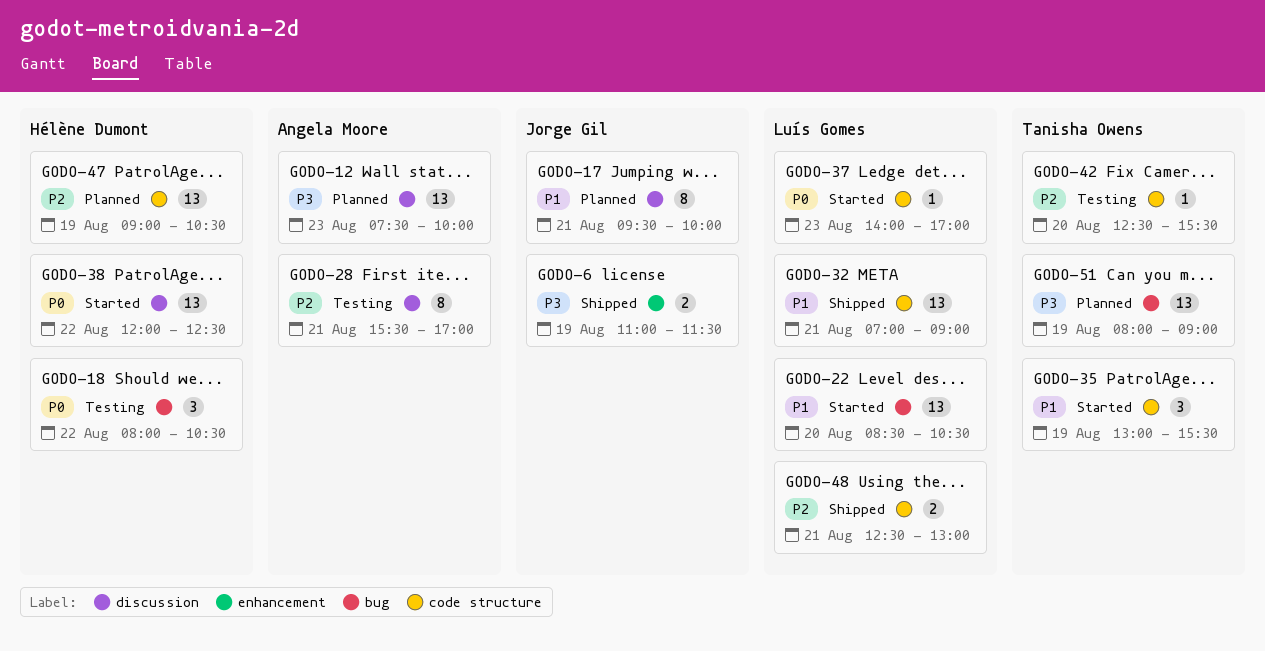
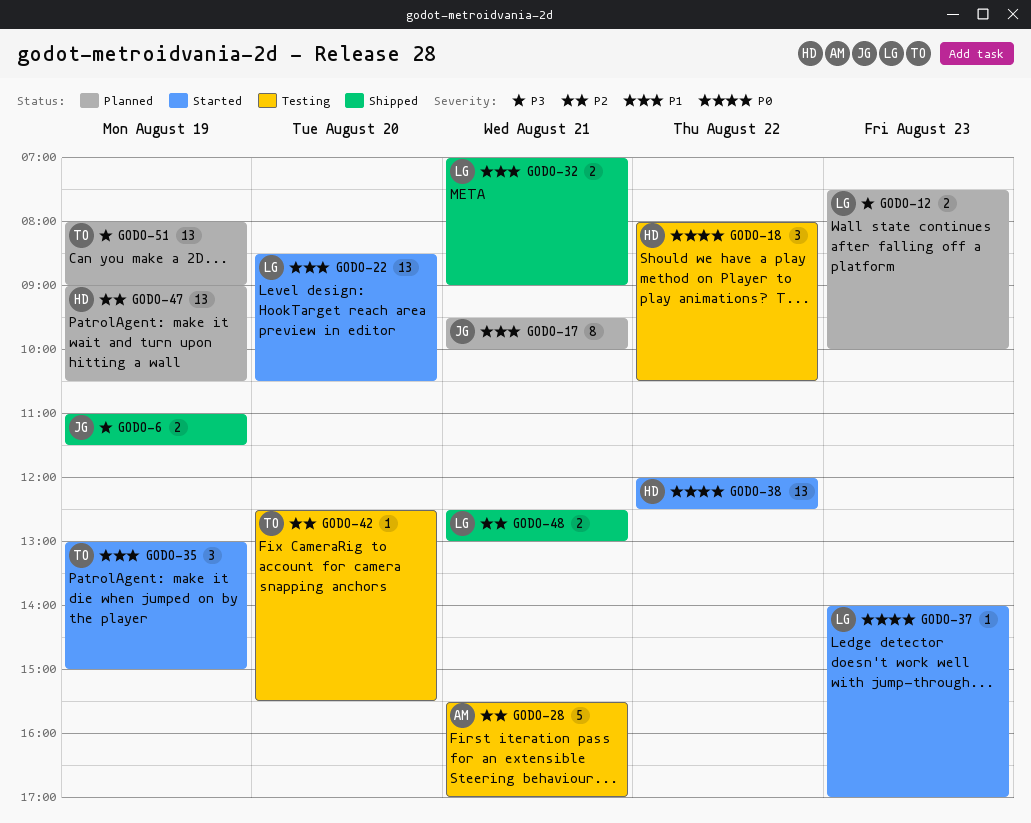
GODO-12, owner: Angela Moore -> Luís Gomes
GODO-12, estimate: 13 -> 2
GODO-28, estimate: 8 -> 5
GODO-32, estimate: 13 -> 2
GODO-35, ends: 15:30 -> 15:00

